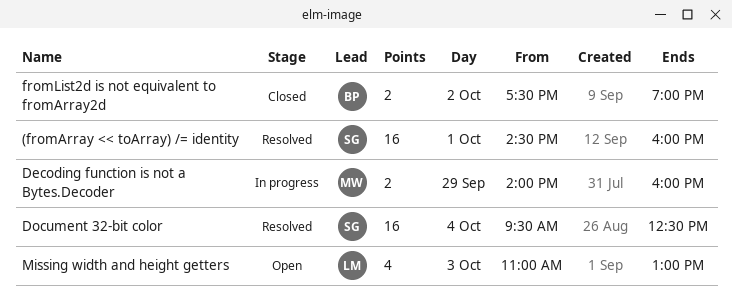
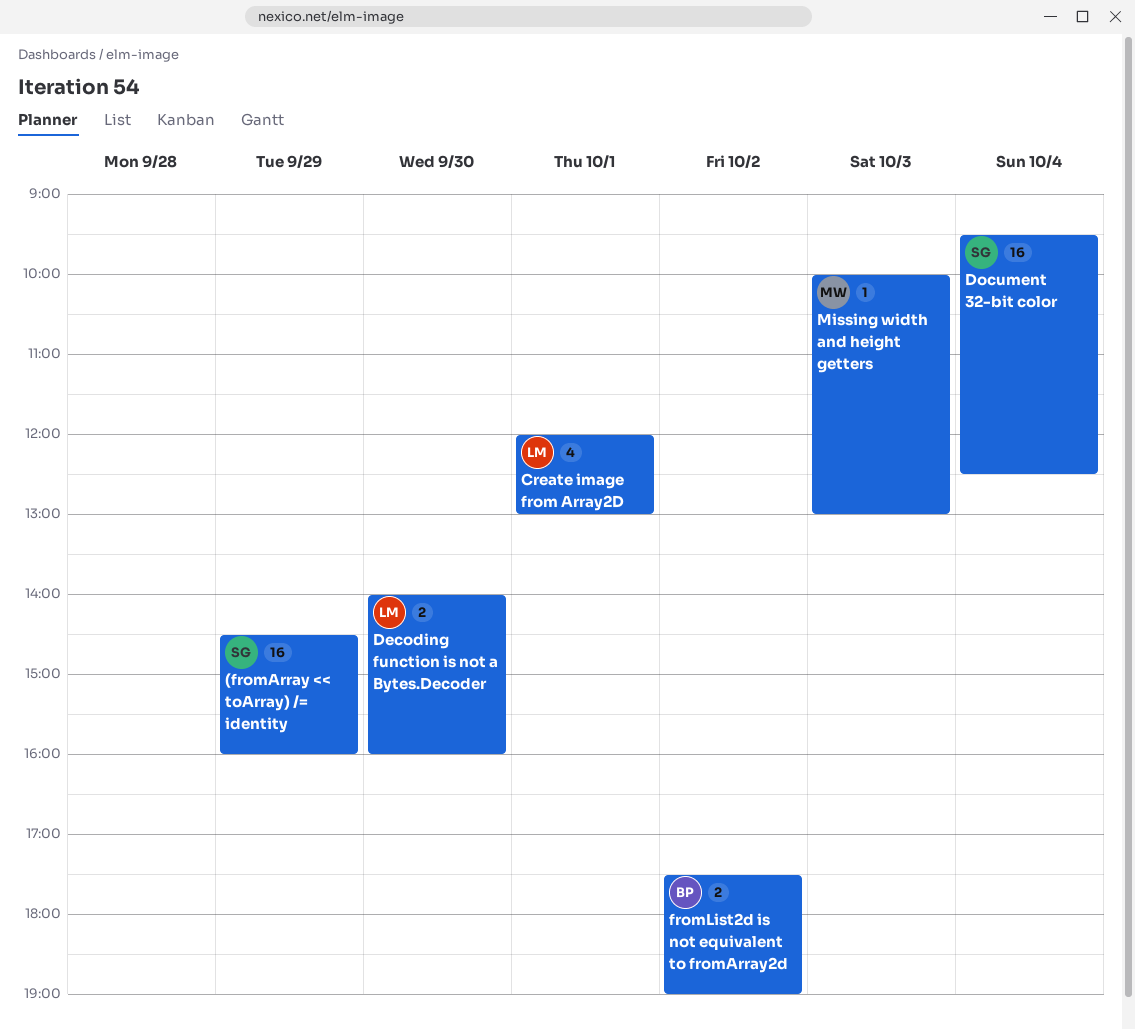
(fromArray << toArray) /= identity, day: Oct 1 -> Sep 29
Create image from Array2D: none -> present
Decoding function is not a Bytes.Decoder, owner: MW -> LM
Decoding function is not a Bytes.Decoder, day: Sep 29 -> Sep 30
Missing width and height getters, owner: LM -> MW
Missing width and height getters, estimate: 4 -> 1
Missing width and height getters, begins: 11:00 -> 10:00

